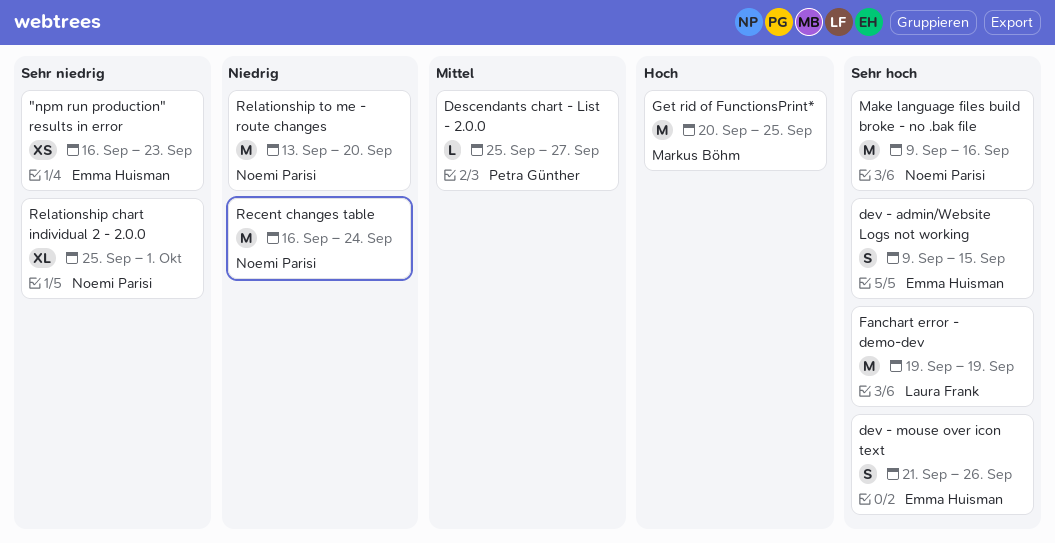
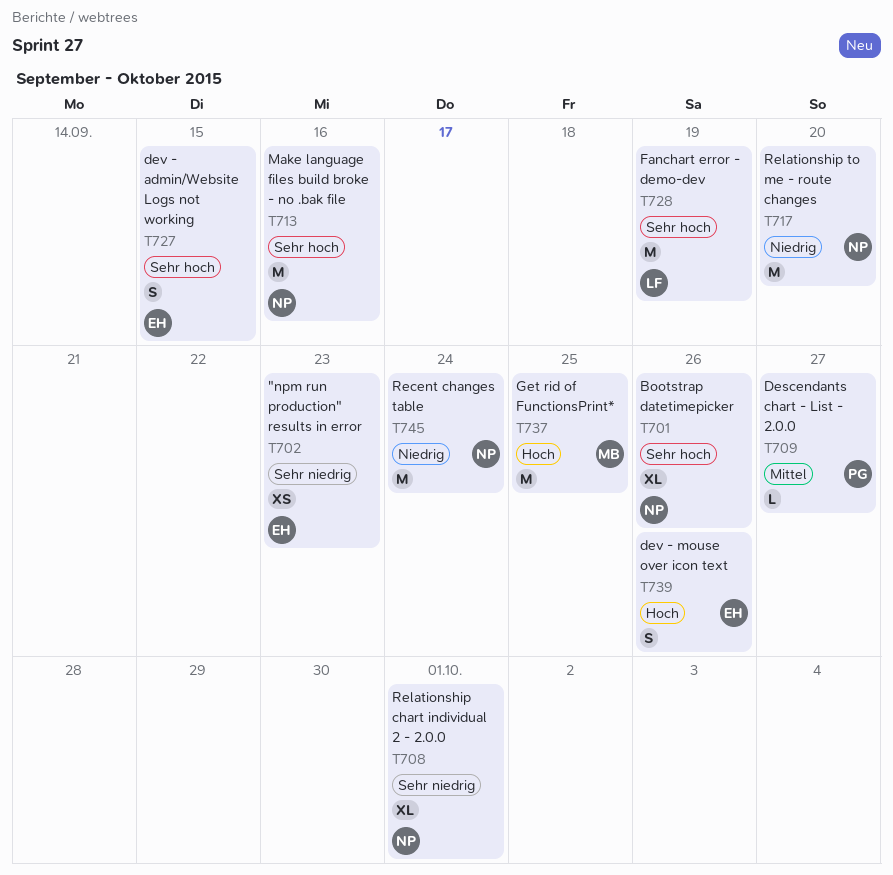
Bootstrap datetimepicker: none -> present
dev - mouse over icon text, priority: Sehr hoch -> Hoch

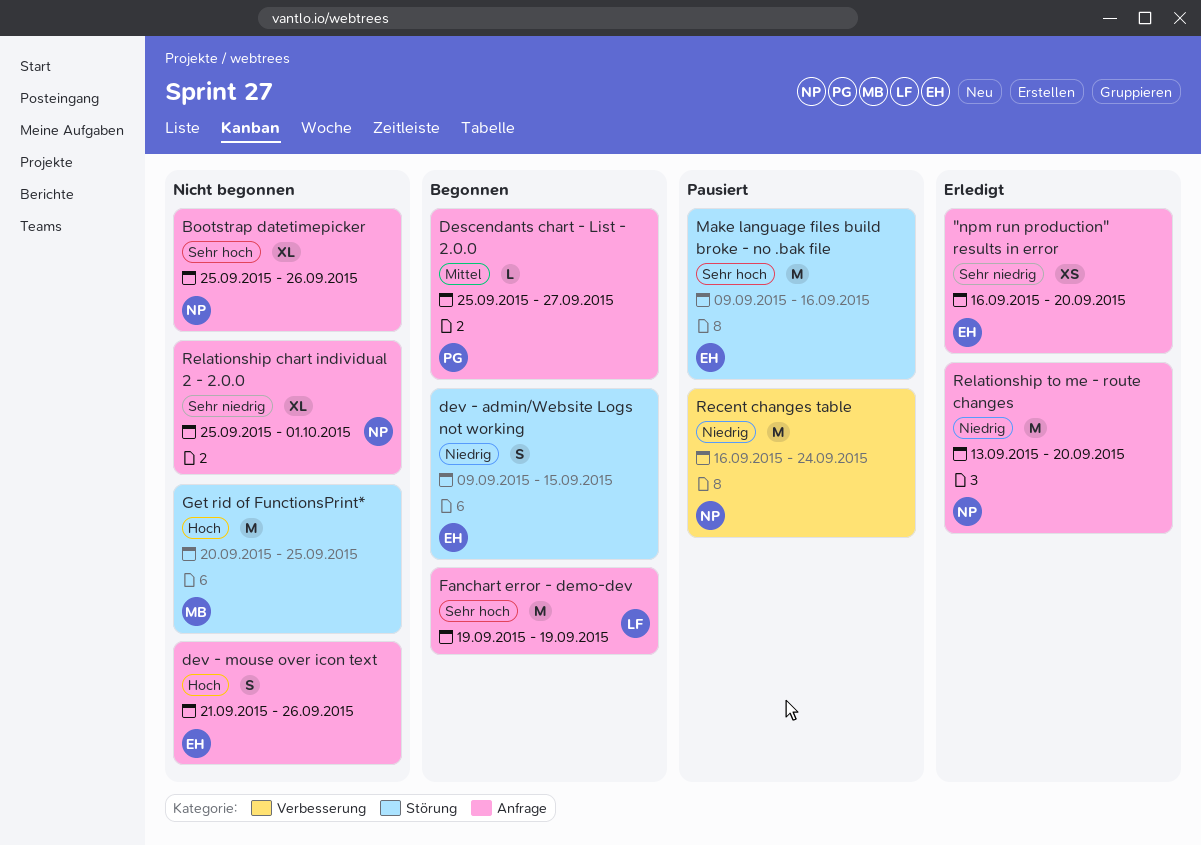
"npm run production" results in error, due: Sep 23 -> Sep 20
dev - admin/Website Logs not working, priority: Sehr hoch -> Niedrig
Make language files build broke - no .bak file, owner: NP -> EH

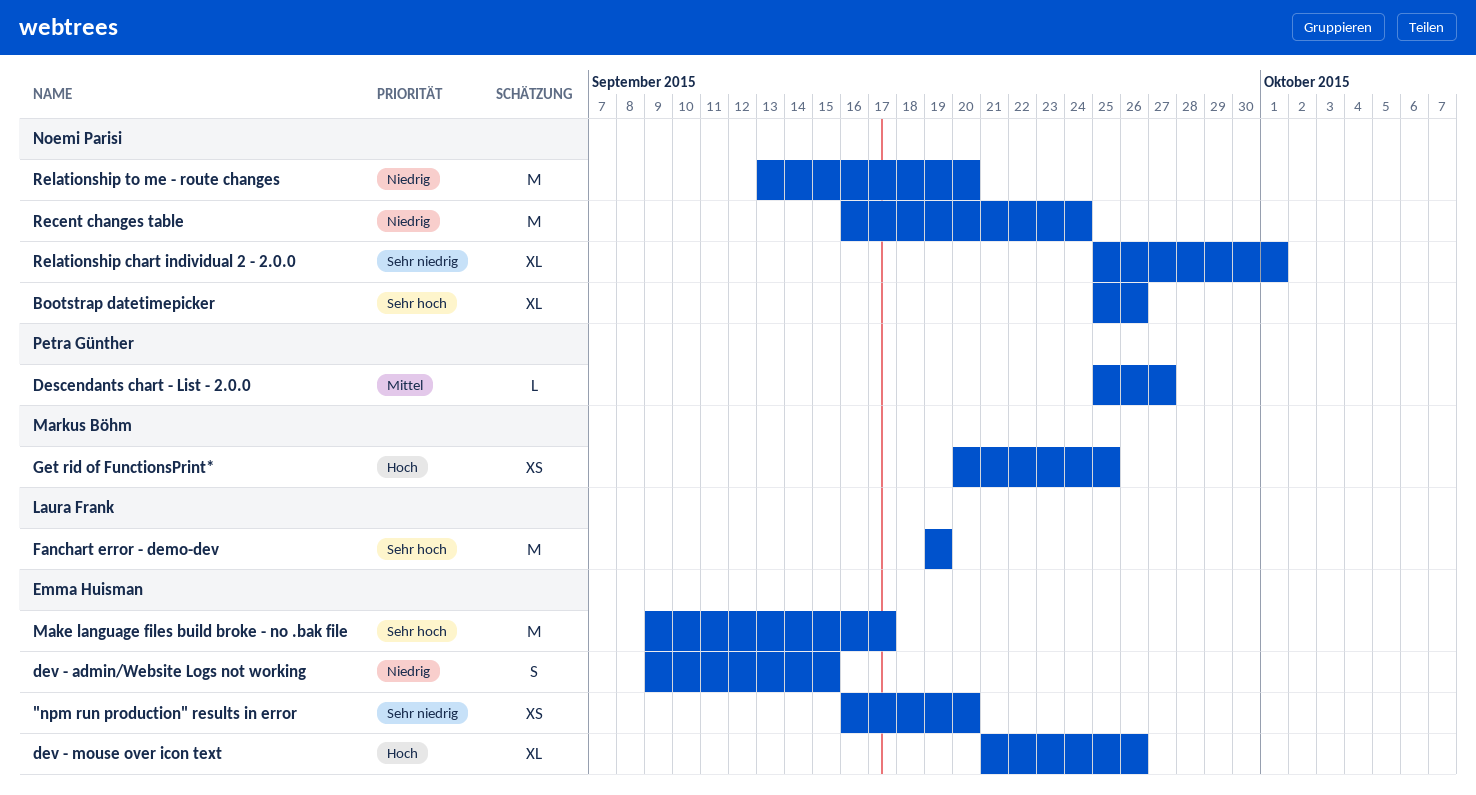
dev - mouse over icon text, estimate: S -> XL
Get rid of FunctionsPrint*, estimate: M -> XS
Make language files build broke - no .bak file, due: Sep 16 -> Sep 17

